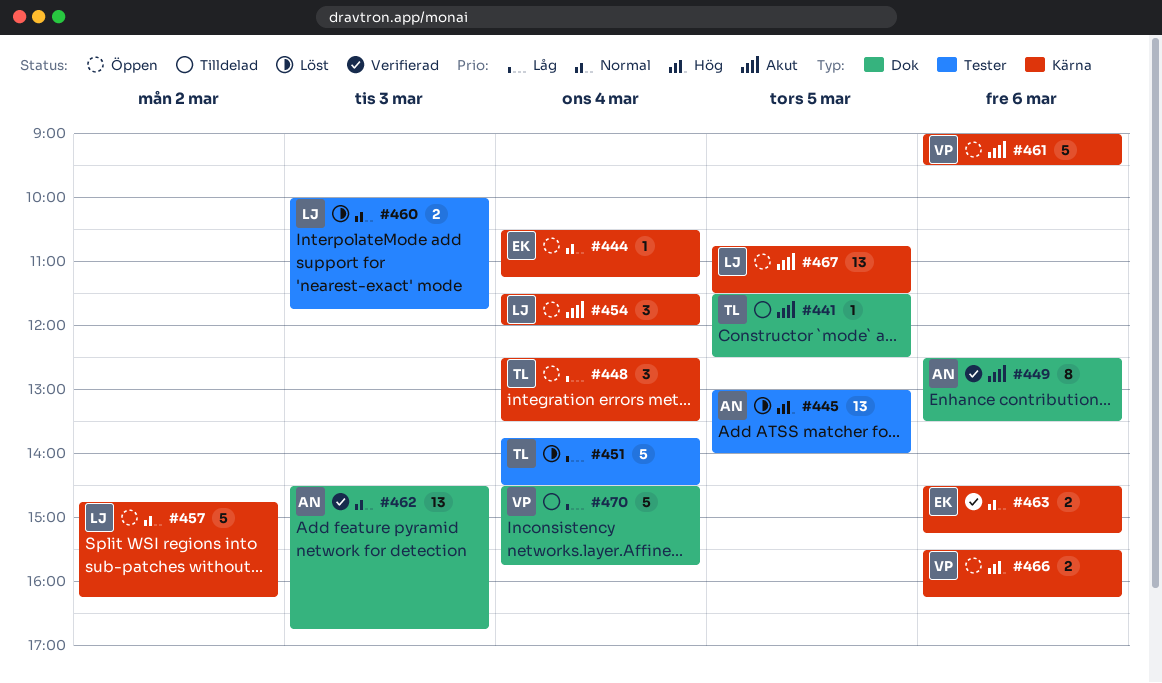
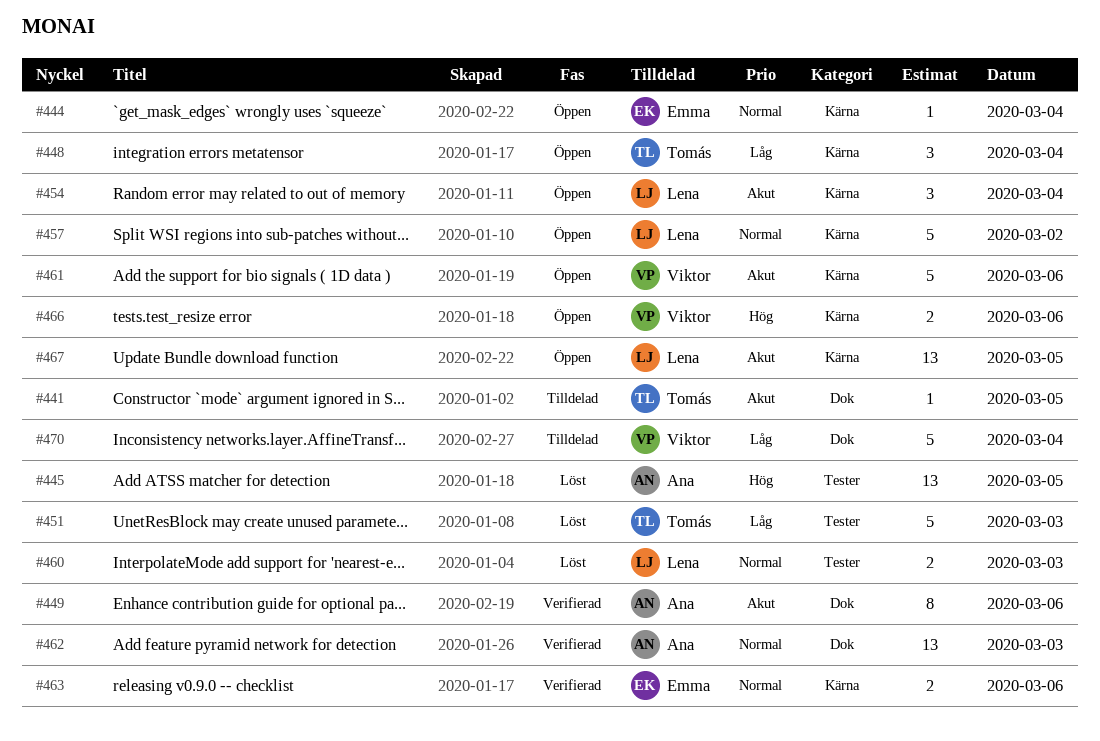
#451, day: Mar 4 -> Mar 3

